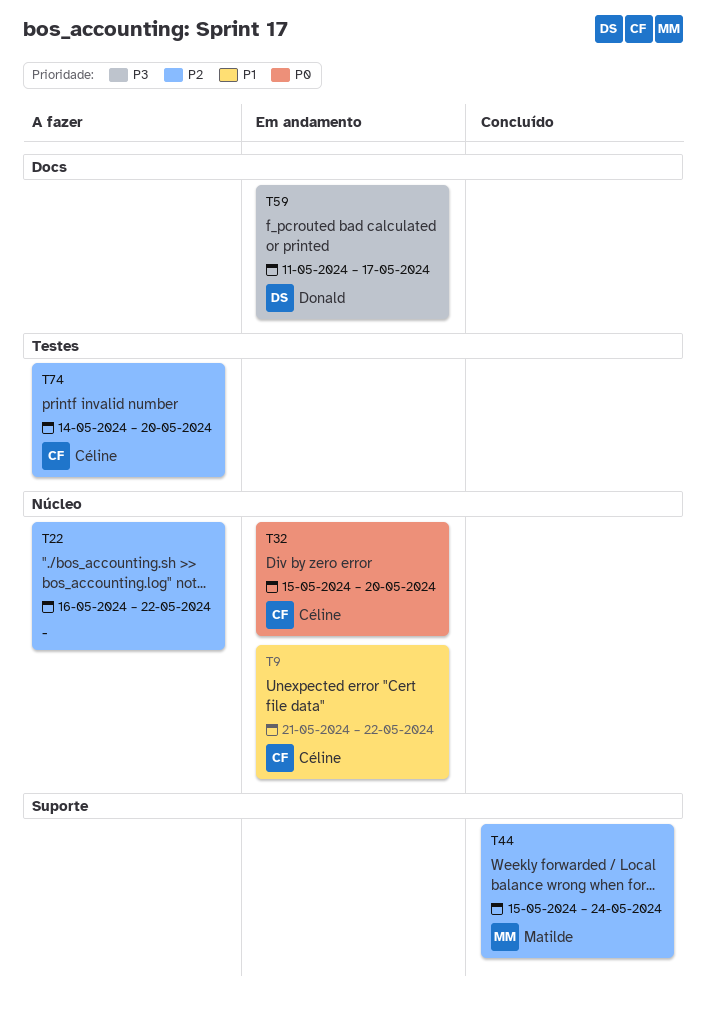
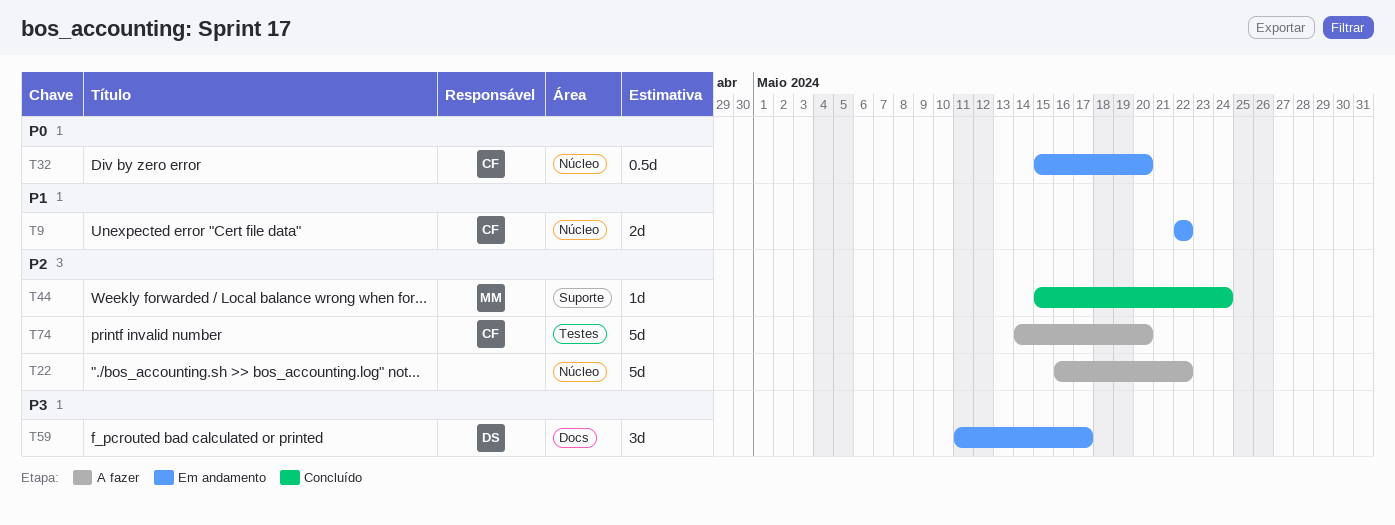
T9, start: May 21 -> May 22

